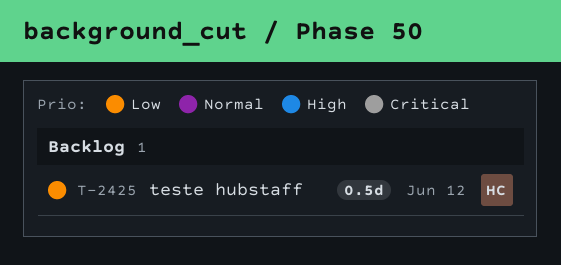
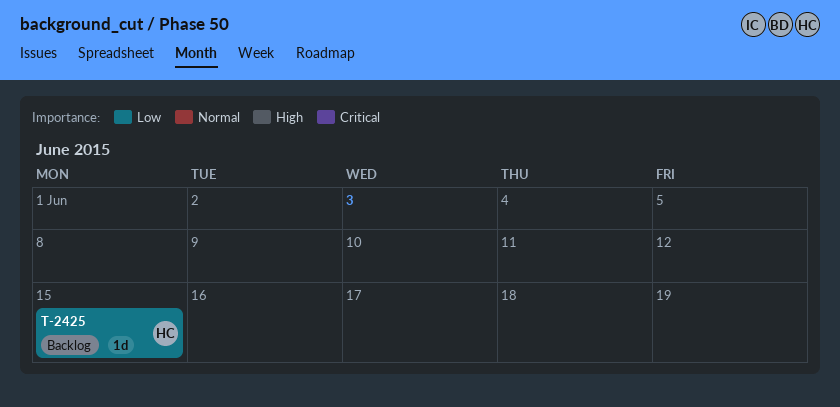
T-2425, estimate: 0.5d -> 1d
T-2425, due: Jun 12 -> Jun 15

